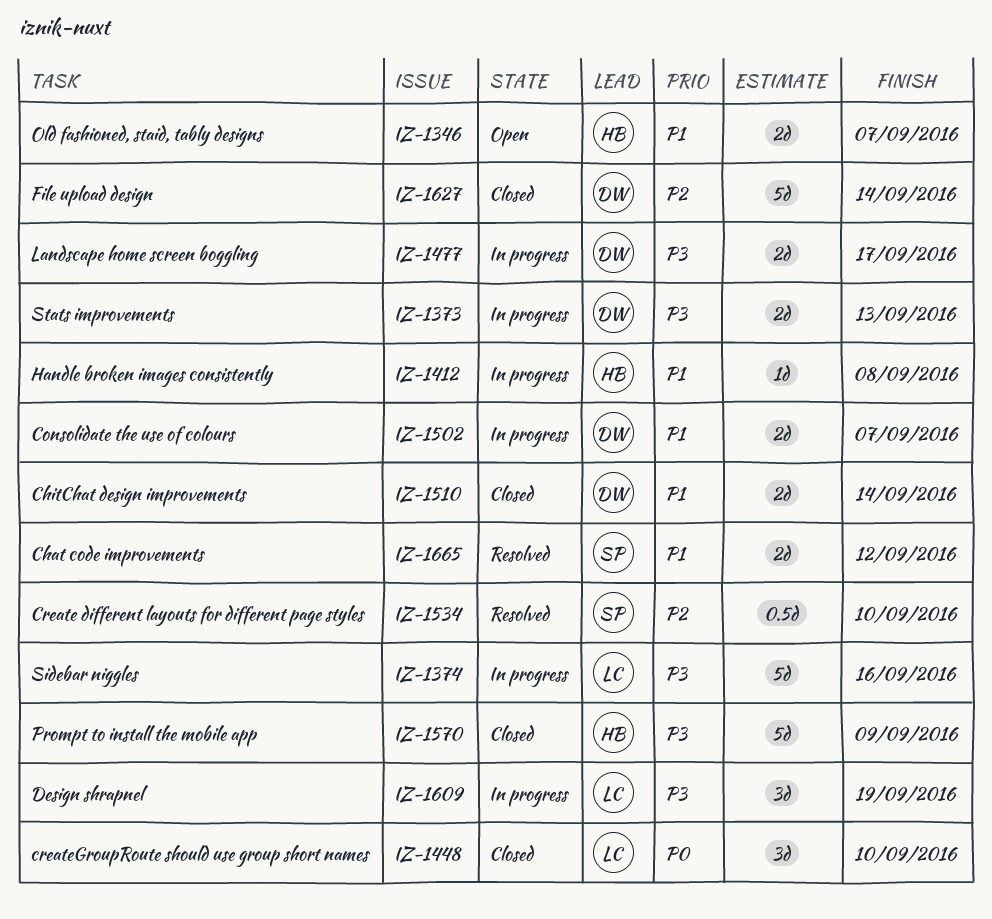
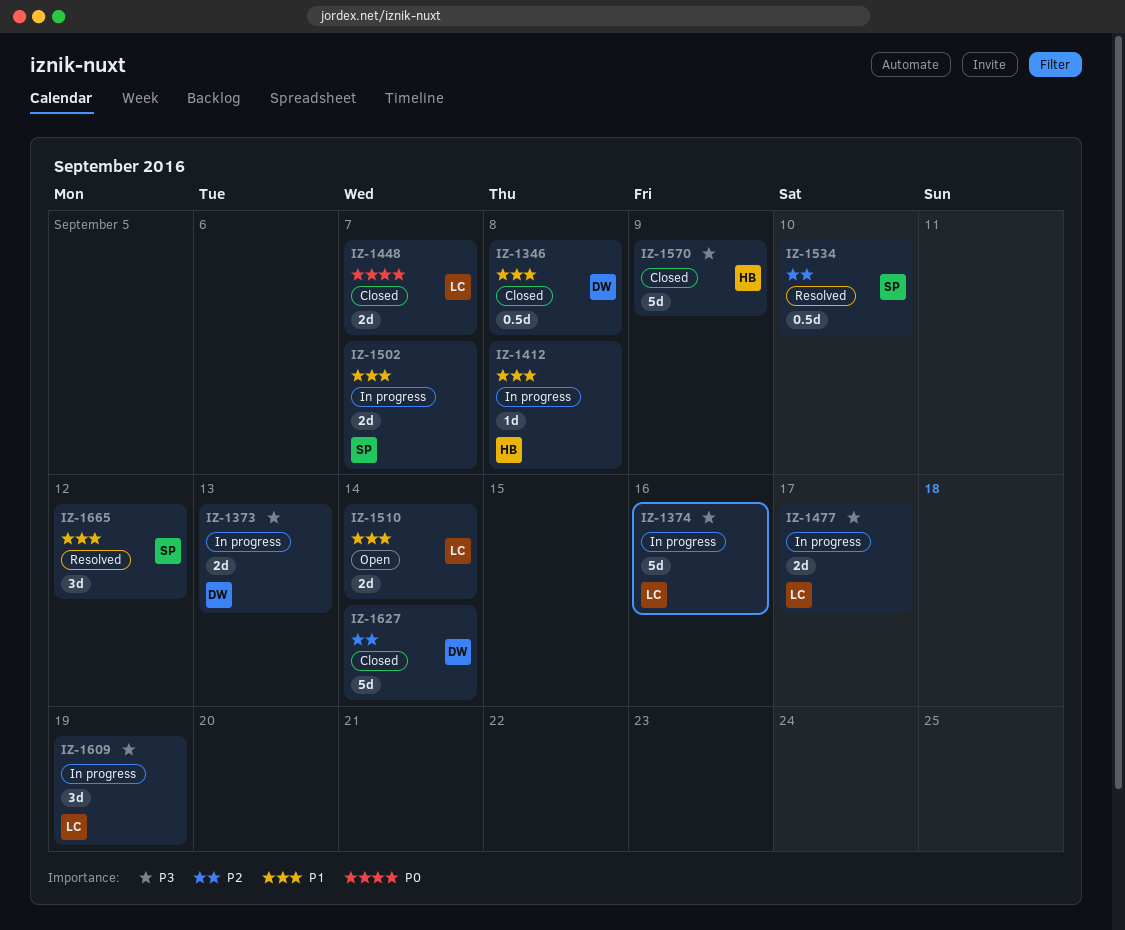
IZ-1346, status: Open -> Closed
IZ-1346, owner: HB -> DW
IZ-1346, estimate: 2d -> 0.5d
IZ-1346, due: Sep 7 -> Sep 8
IZ-1448, estimate: 3d -> 2d
IZ-1448, due: Sep 10 -> Sep 7
IZ-1477, owner: DW -> LC
IZ-1502, owner: DW -> SP
IZ-1510, status: Closed -> Open
IZ-1510, owner: DW -> LC
IZ-1665, estimate: 2d -> 3d

